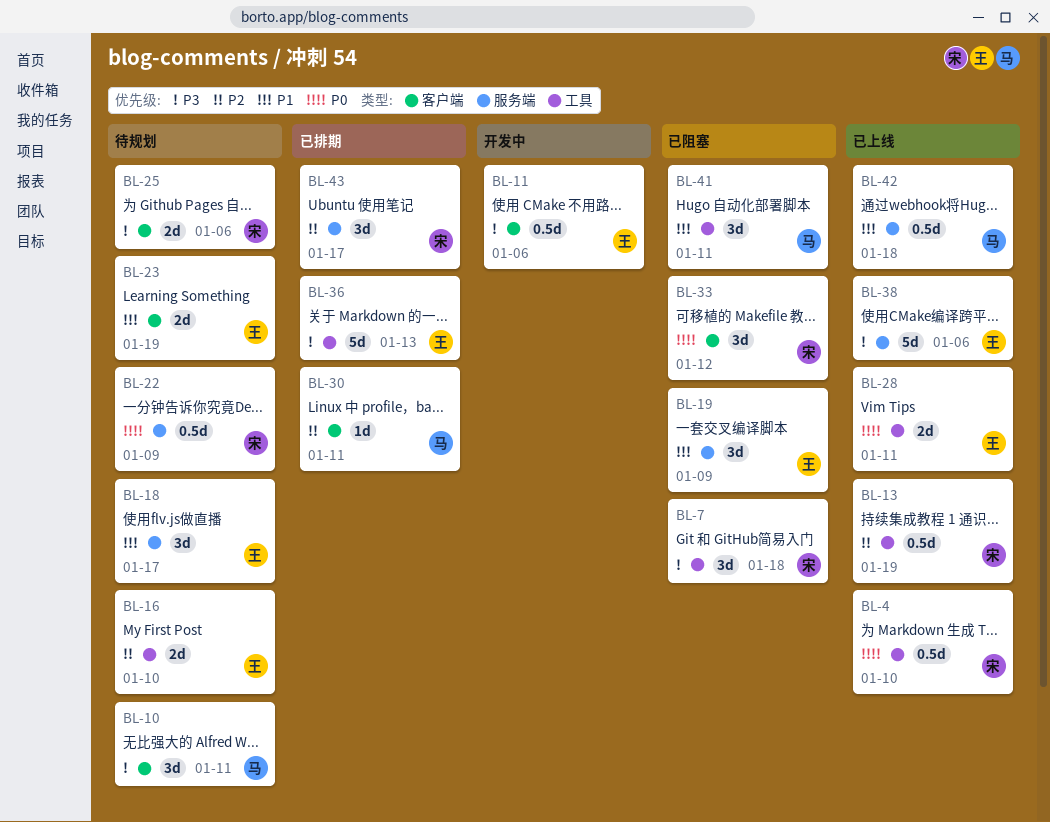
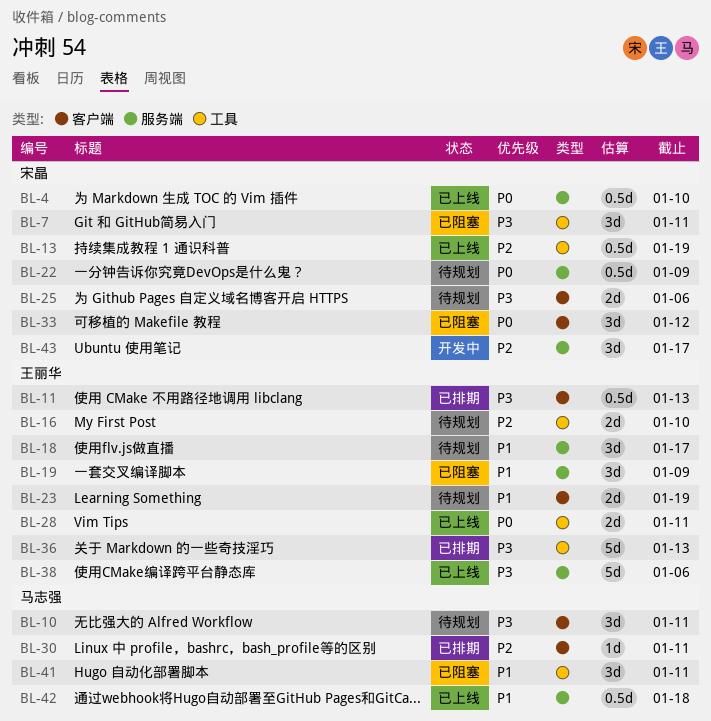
BL-4, label: 工具 -> 服务端
BL-7, due: Jan 18 -> Jan 11
BL-11, status: 开发中 -> 已排期
BL-11, due: Jan 6 -> Jan 13
BL-43, status: 已排期 -> 开发中

